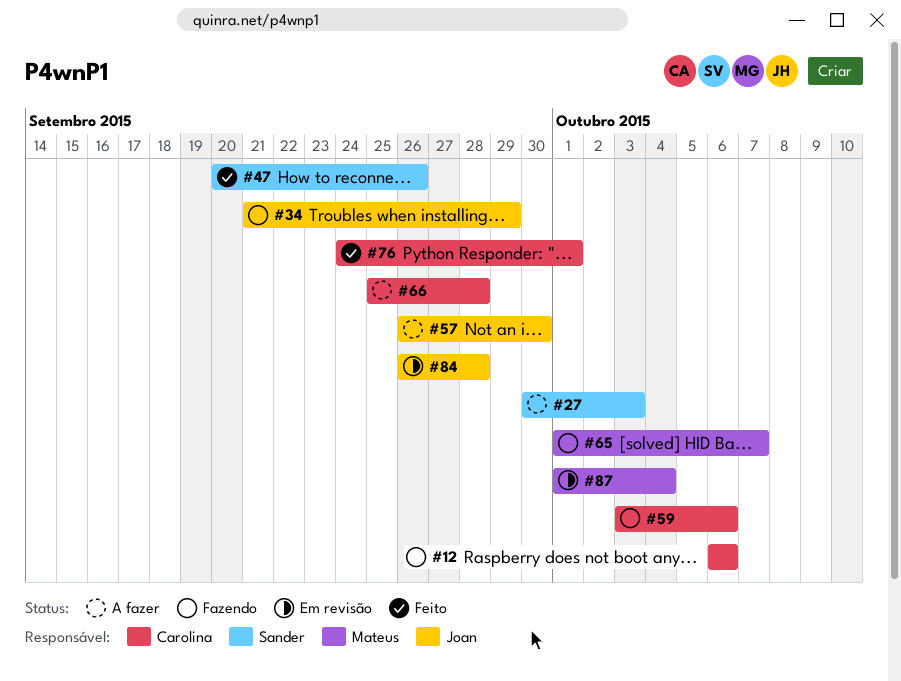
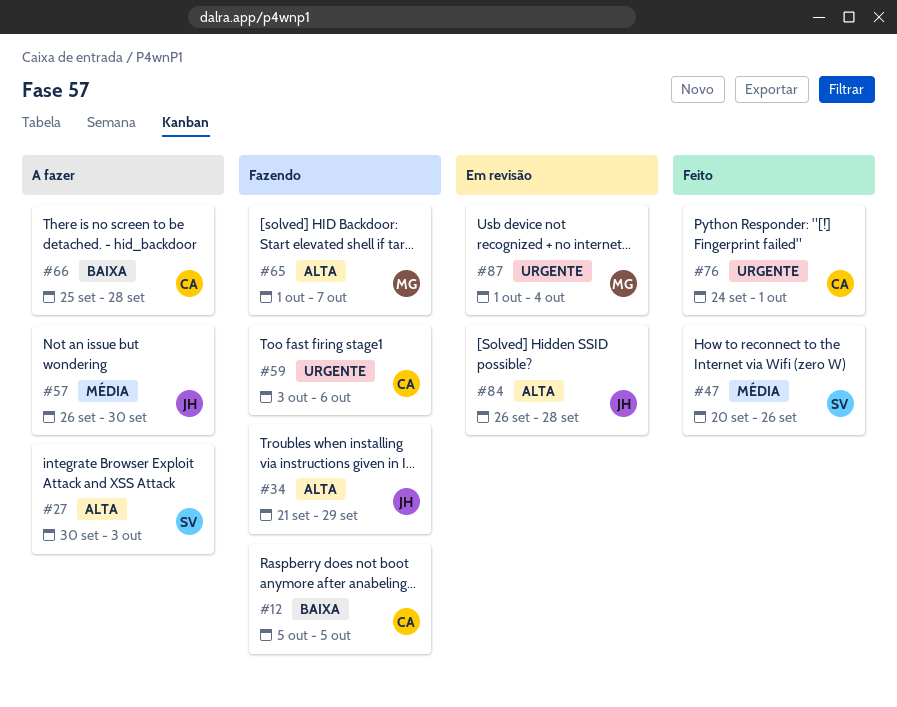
#12, start: Oct 6 -> Oct 5
#12, due: Oct 6 -> Oct 5

